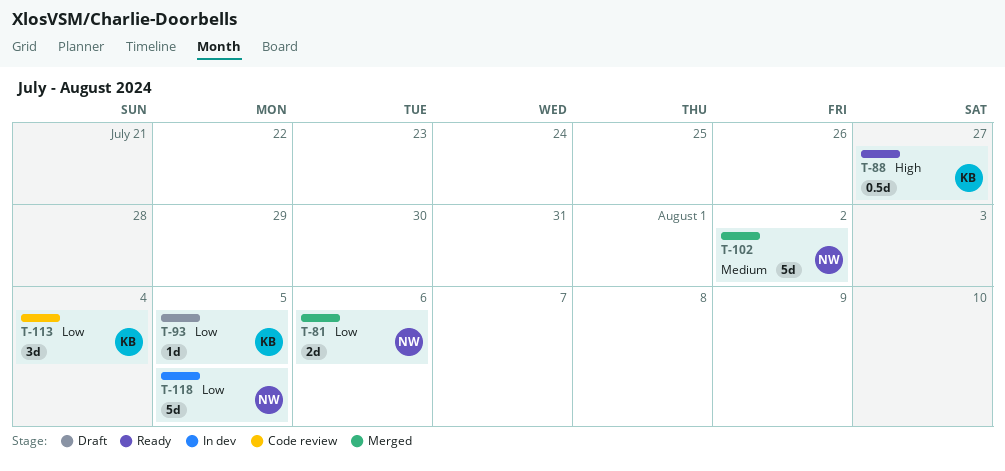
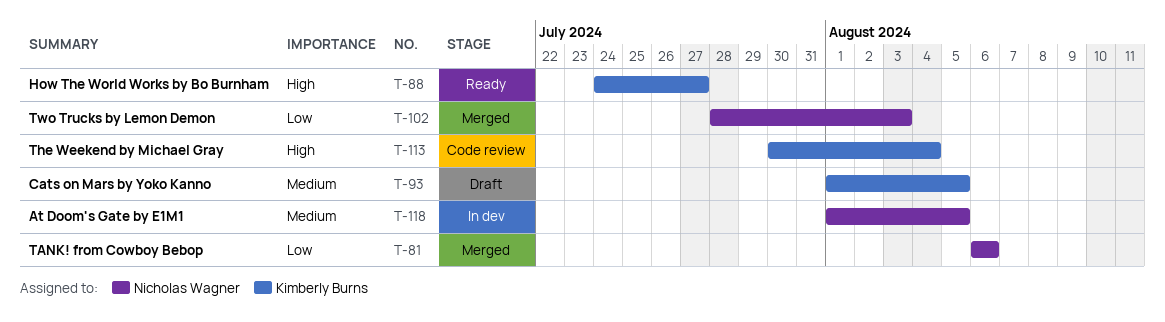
T-93, priority: Low -> Medium
T-102, priority: Medium -> Low
T-102, due: Aug 2 -> Aug 3
T-113, priority: Low -> High
T-118, priority: Low -> Medium

